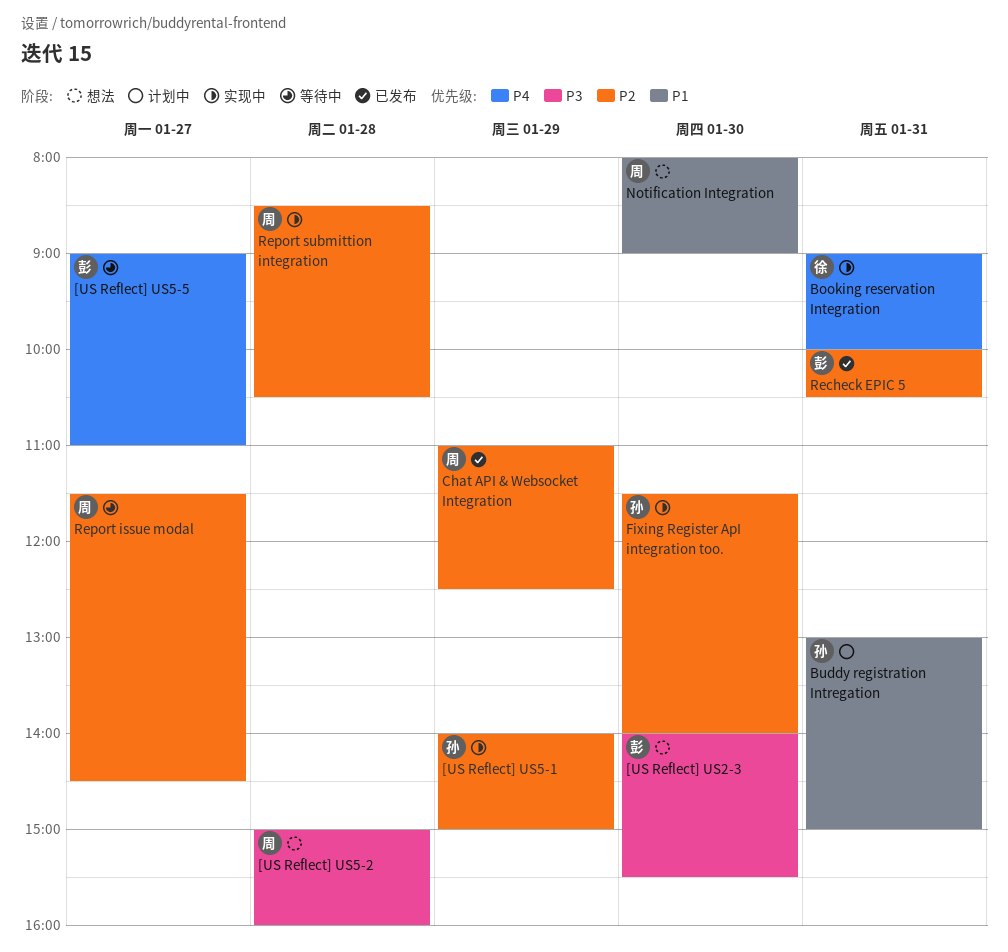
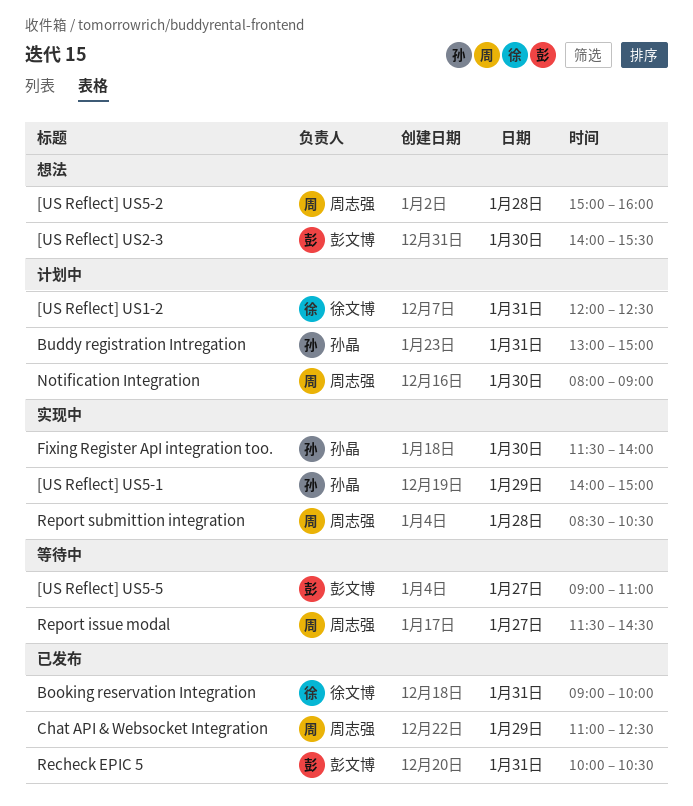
[US Reflect] US1-2: none -> present
Booking reservation Integration, status: 实现中 -> 已发布
Notification Integration, status: 想法 -> 计划中

